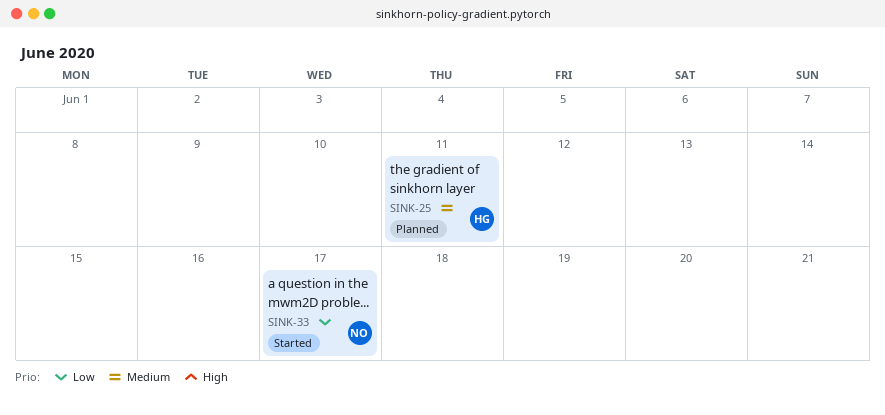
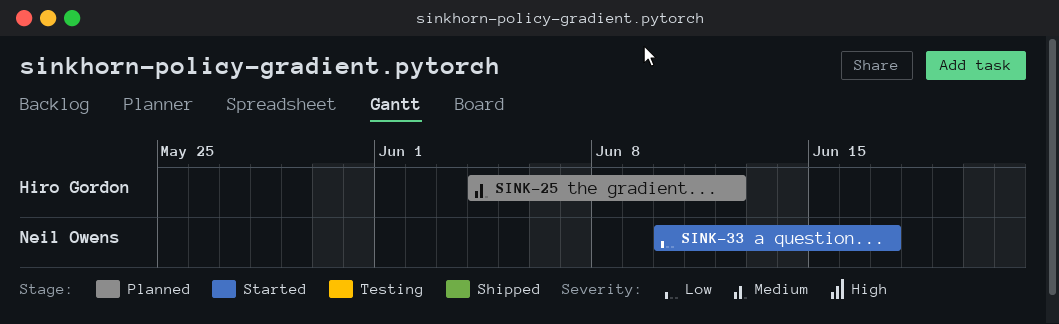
SINK-25, due: Jun 11 -> Jun 12

